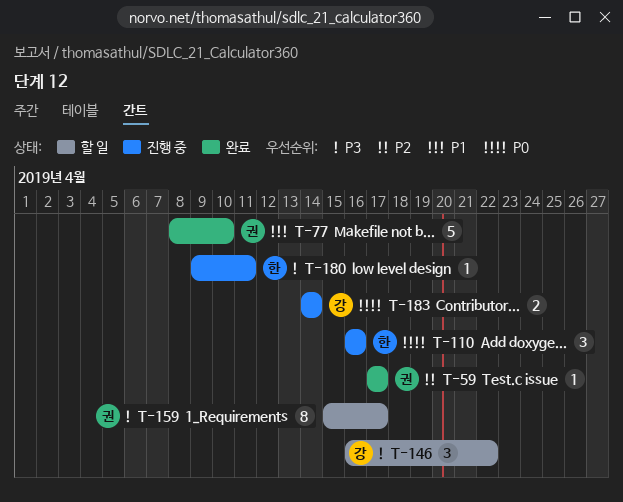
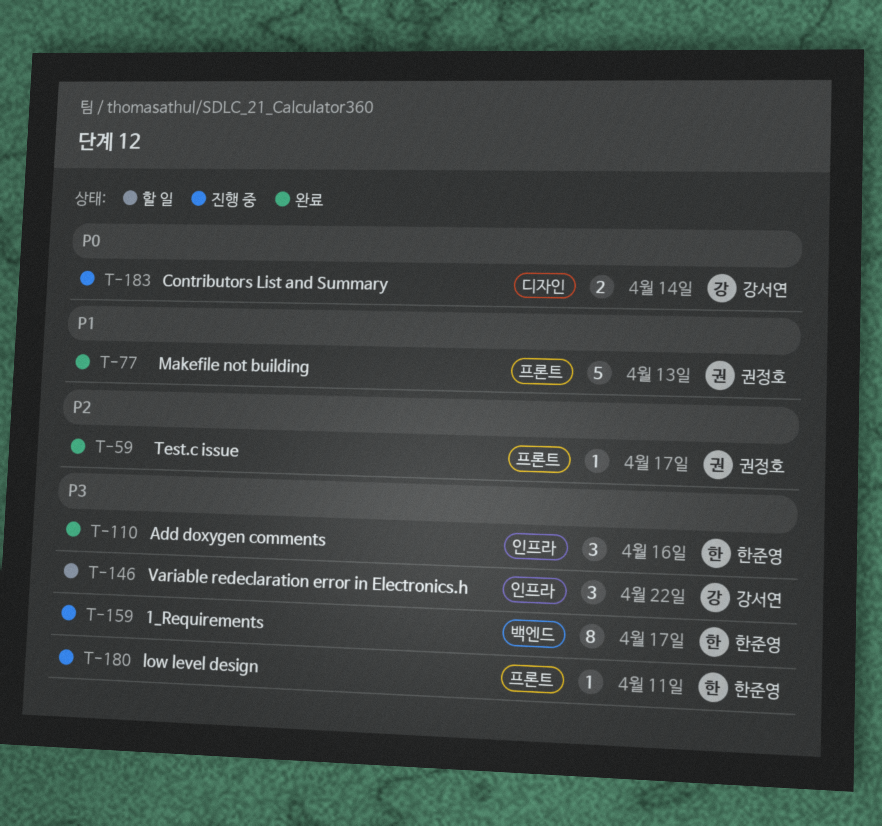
T-77, due: Apr 10 -> Apr 13
T-110, status: 진행 중 -> 완료
T-110, priority: P0 -> P3
T-159, status: 할 일 -> 진행 중
T-159, owner: 권정호 -> 한준영

